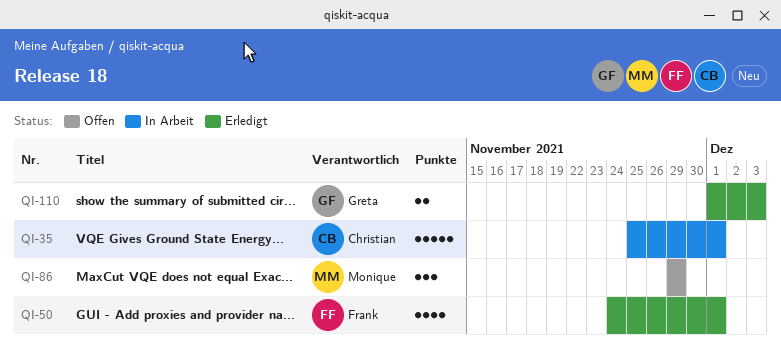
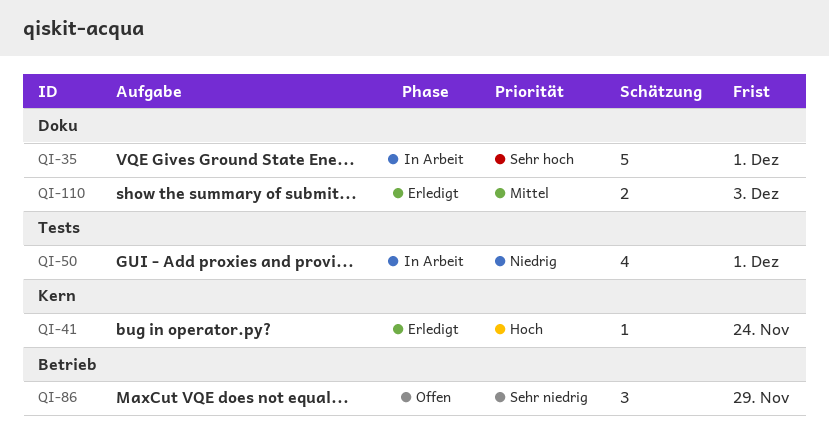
QI-41: none -> present
QI-50, status: Erledigt -> In Arbeit

